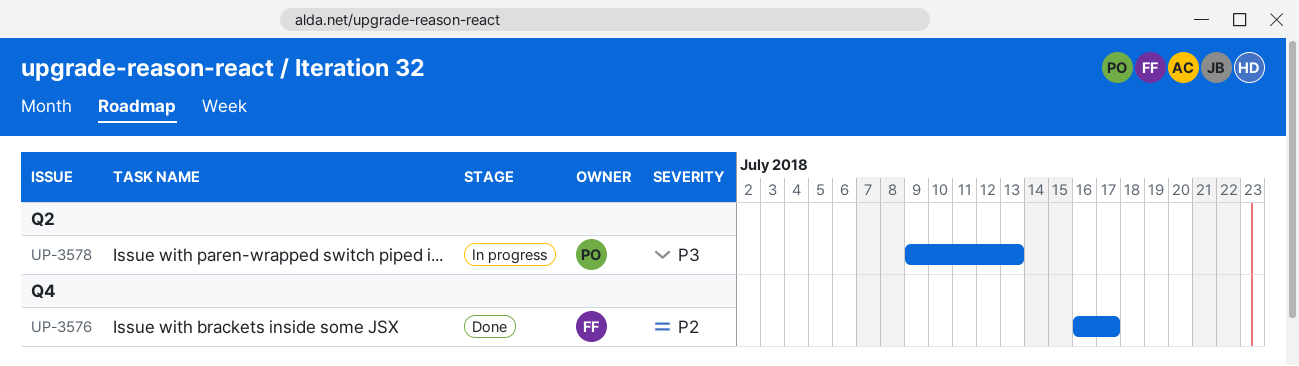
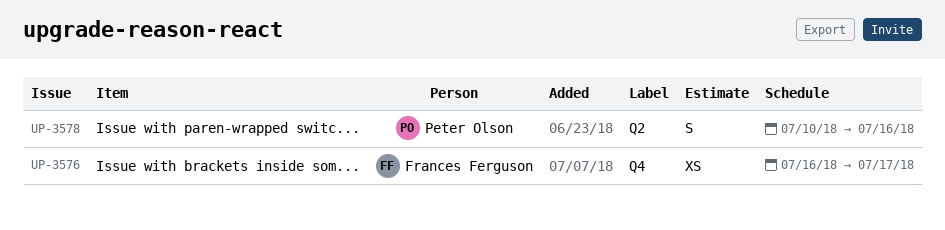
UP-3578, start: Jul 9 -> Jul 10
UP-3578, due: Jul 13 -> Jul 16

